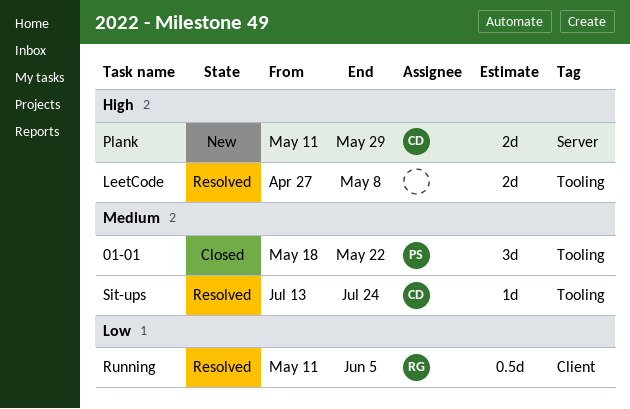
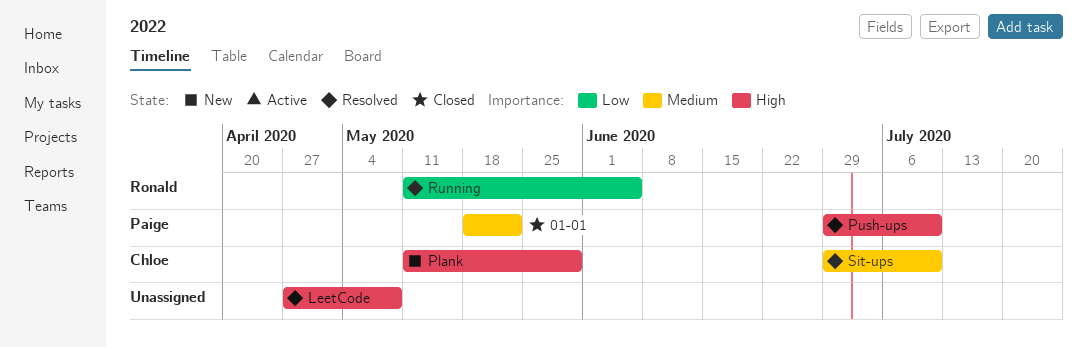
Push-ups: none -> present
Sit-ups, start: Jul 13 -> Jun 29
Sit-ups, due: Jul 24 -> Jul 10

